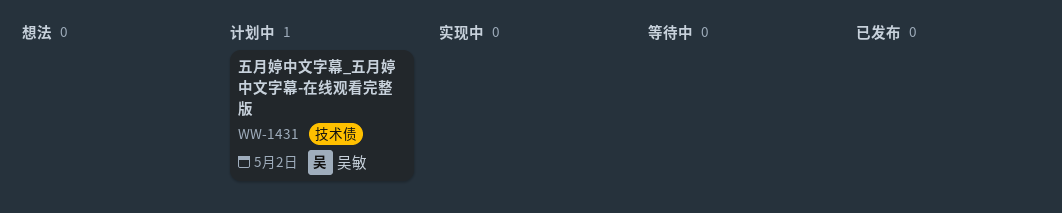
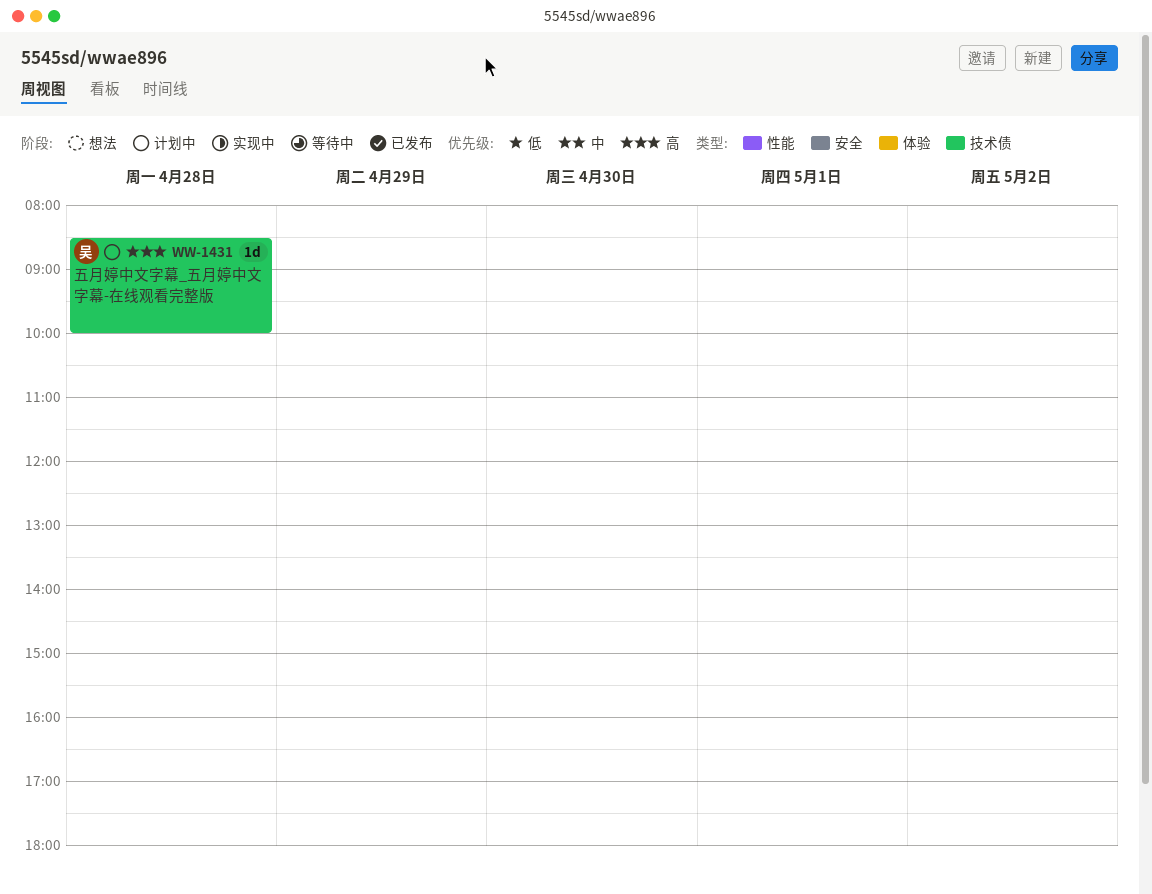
WW-1431, day: May 2 -> Apr 28

